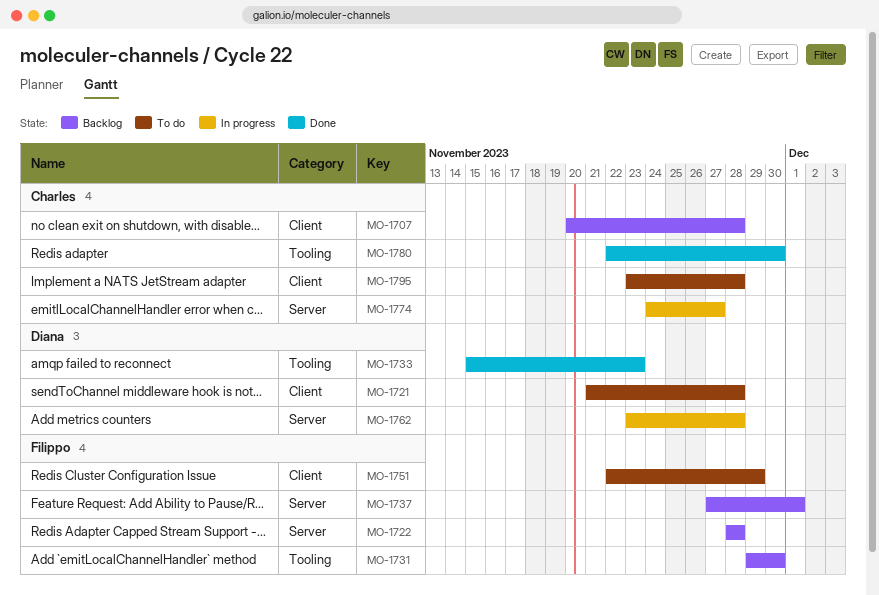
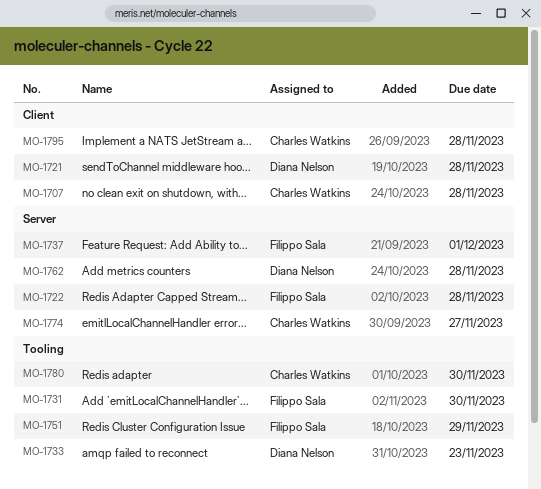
MO-1751, label: Client -> Tooling

